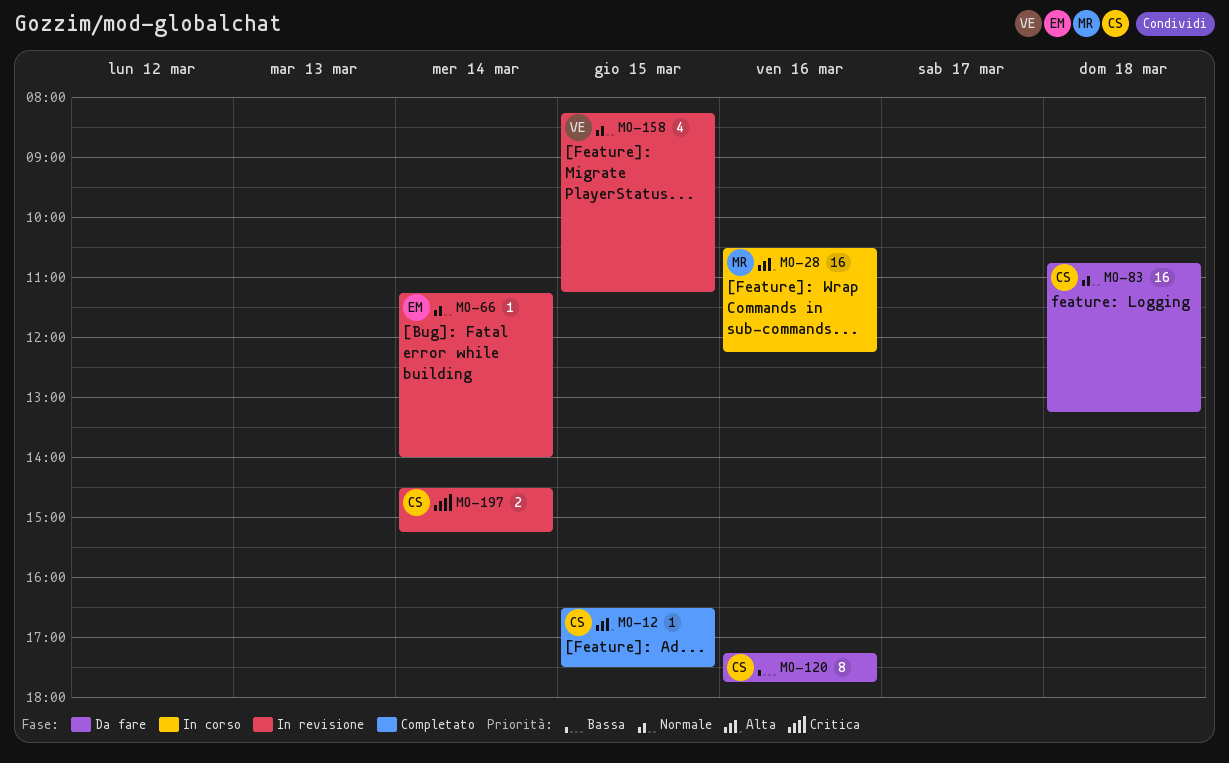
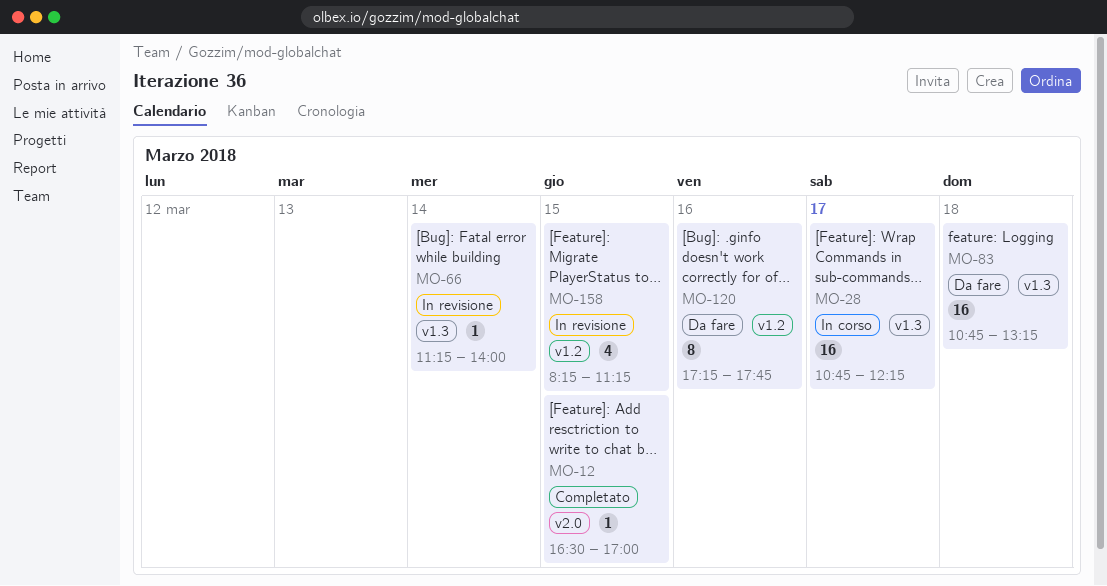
MO-12, ends: 17:30 -> 17:00
MO-28, day: Mar 16 -> Mar 17
MO-28, begins: 10:30 -> 10:45
MO-197: present -> none

